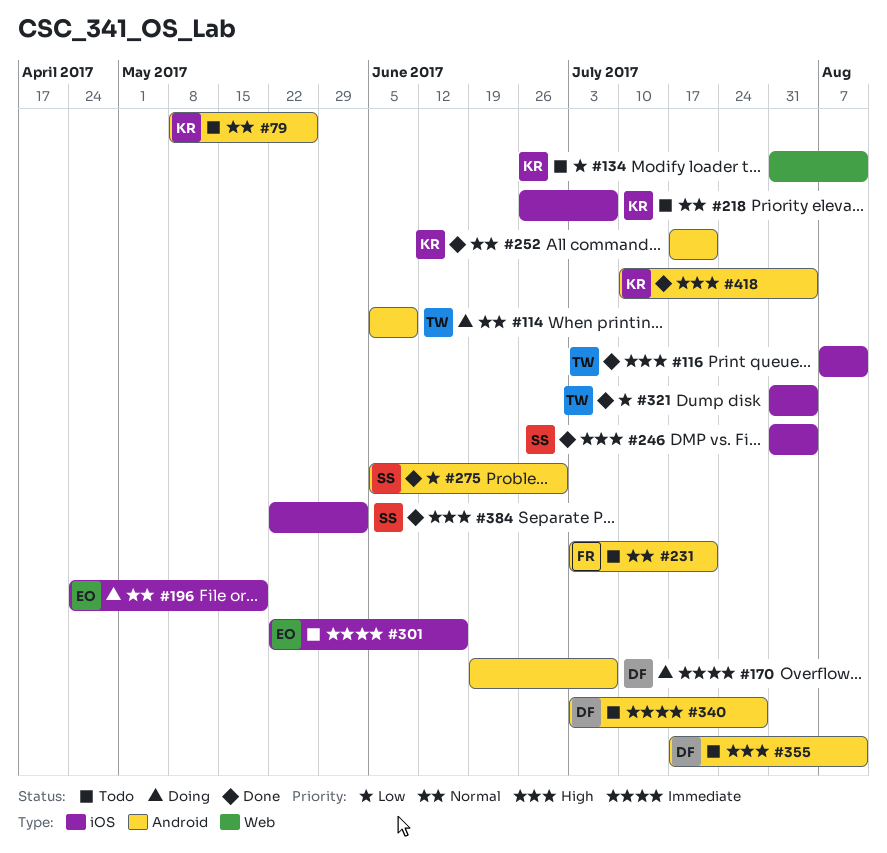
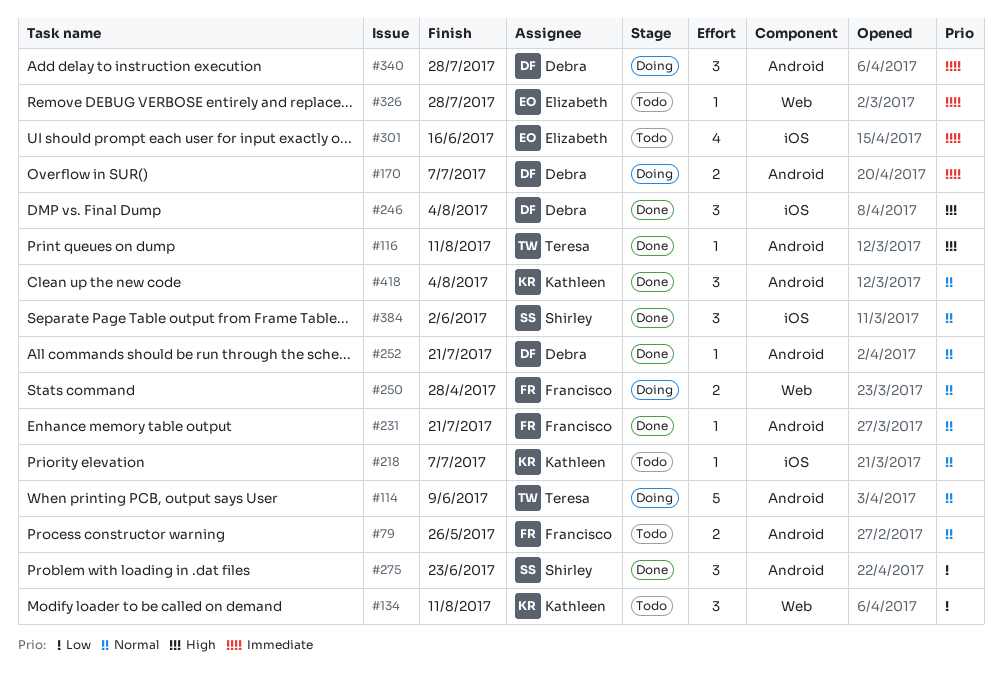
#79, owner: Kathleen -> Francisco
#116, label: iOS -> Android
#196: present -> none
#231, status: Todo -> Done
#246, owner: Shirley -> Debra
#250: none -> present
#252, owner: Kathleen -> Debra
#275, due: Jun 30 -> Jun 23
#321: present -> none
#326: none -> present
#340, status: Todo -> Doing
#355: present -> none
#384, priority: High -> Normal
#418, priority: High -> Normal

